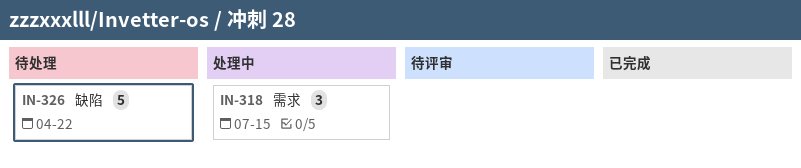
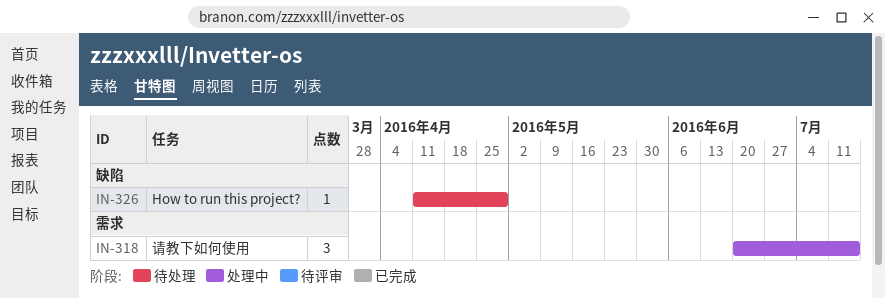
IN-326, estimate: 5 -> 1
IN-326, due: Apr 22 -> Apr 29

